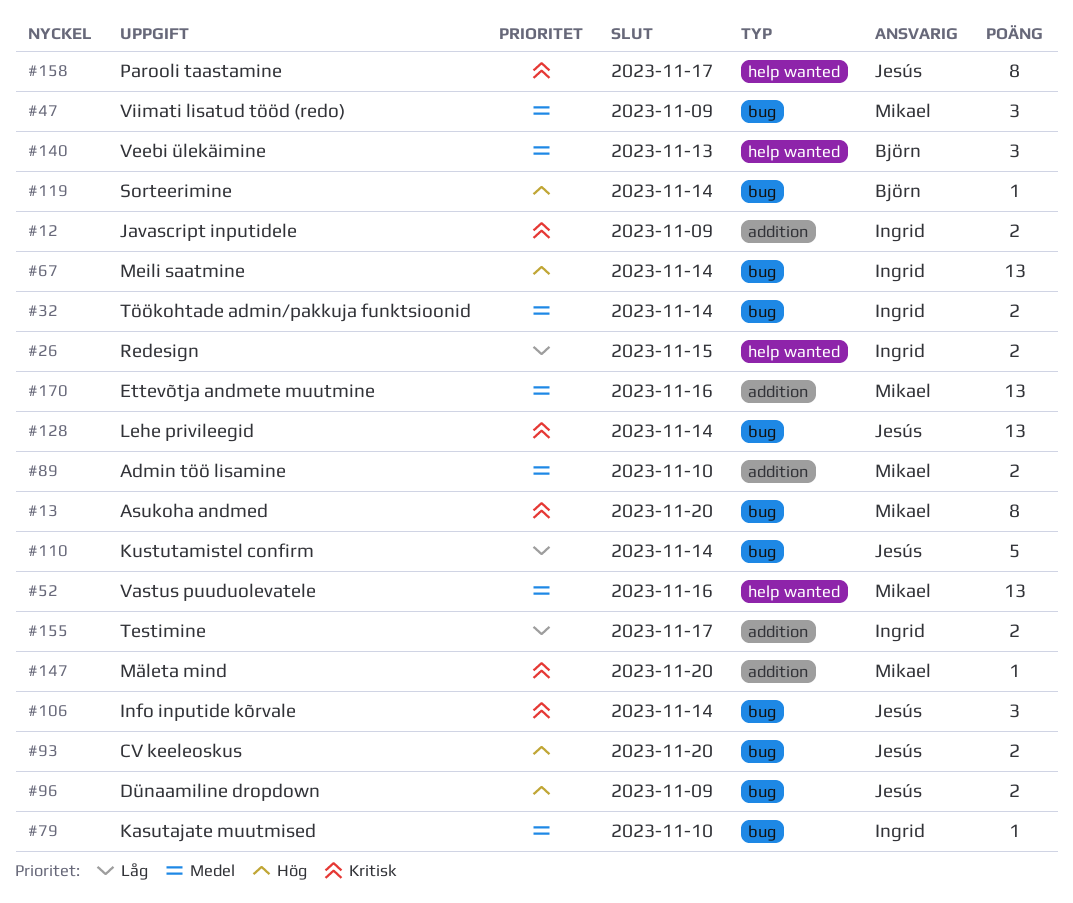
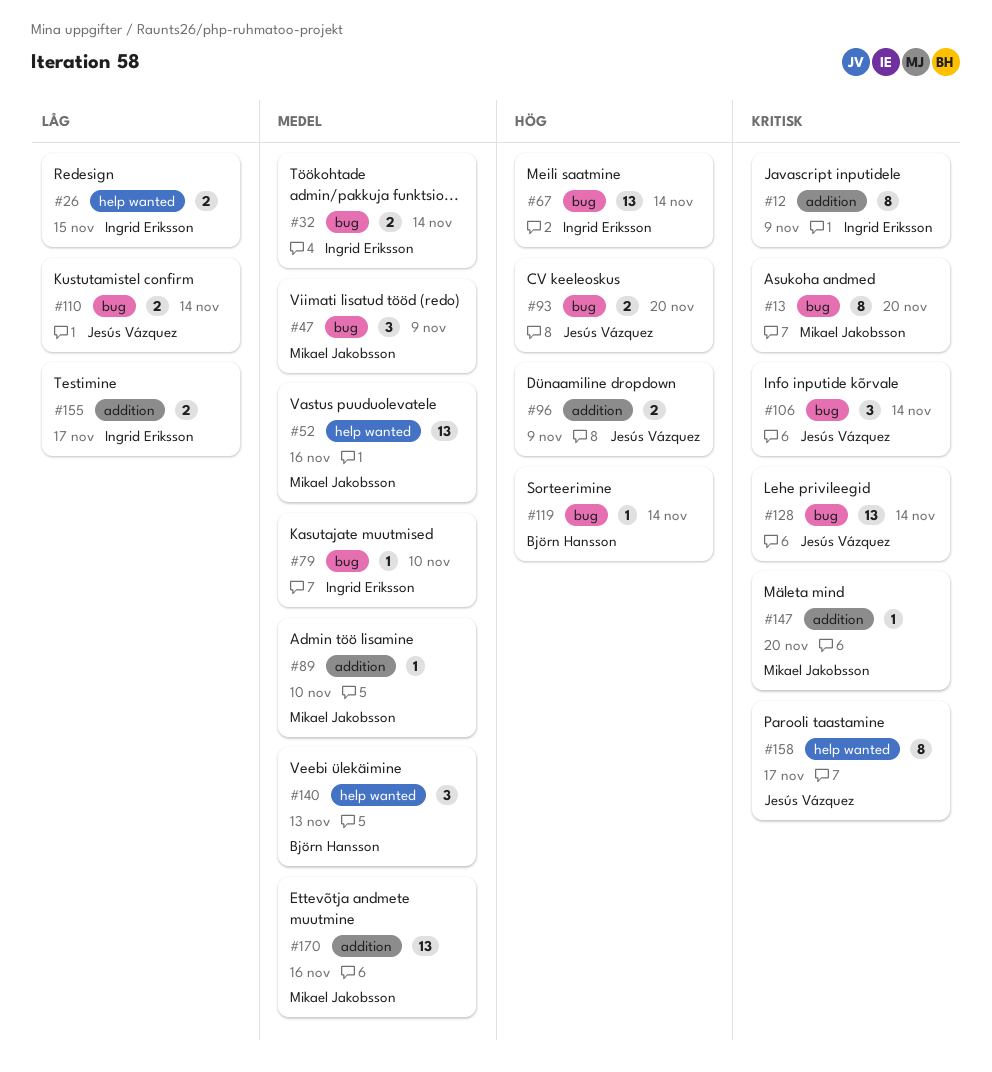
#12, estimate: 2 -> 8
#89, estimate: 2 -> 1
#96, label: bug -> addition
#110, estimate: 5 -> 2

